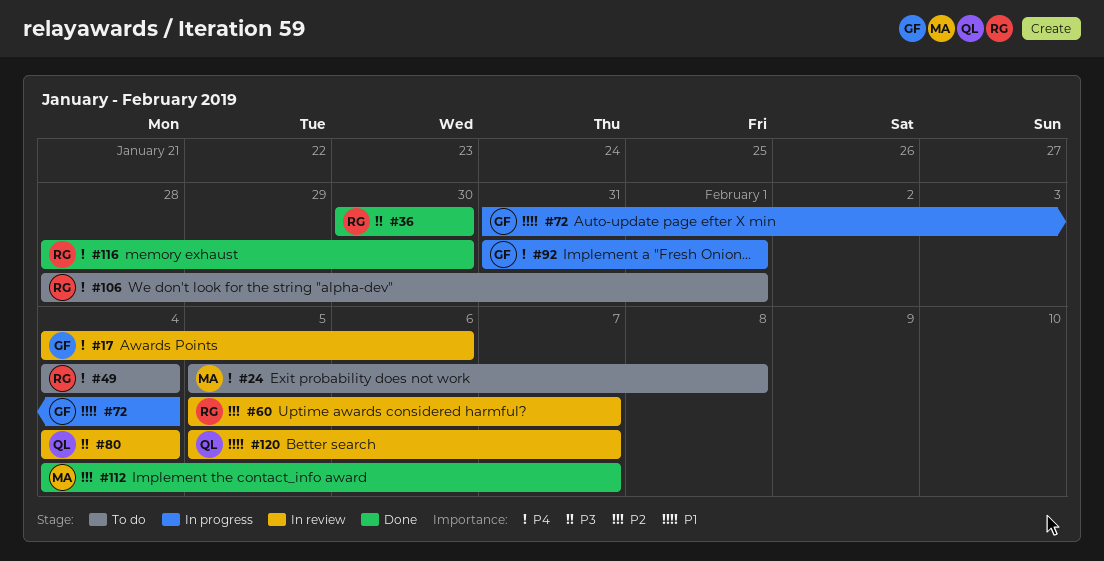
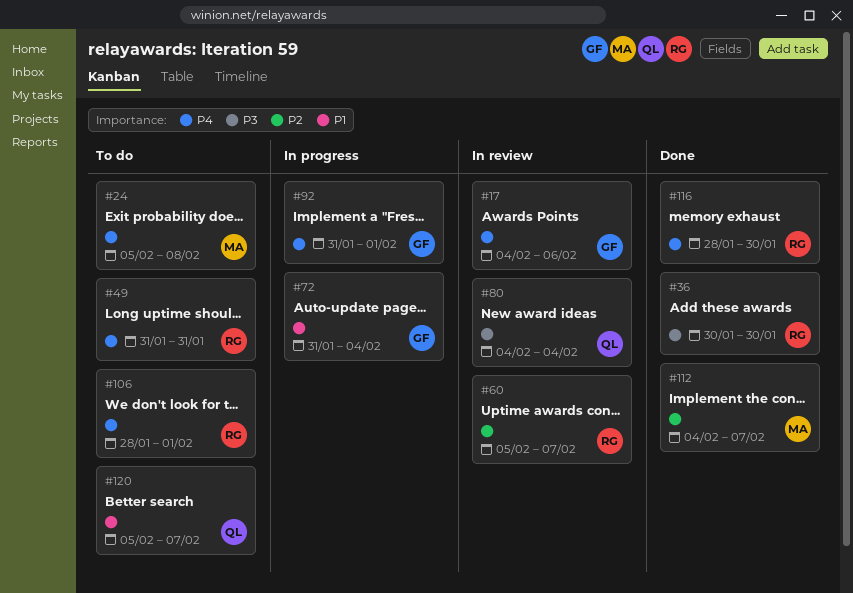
#49, start: Feb 4 -> Jan 31
#49, due: Feb 4 -> Jan 31
#120, status: In review -> To do

